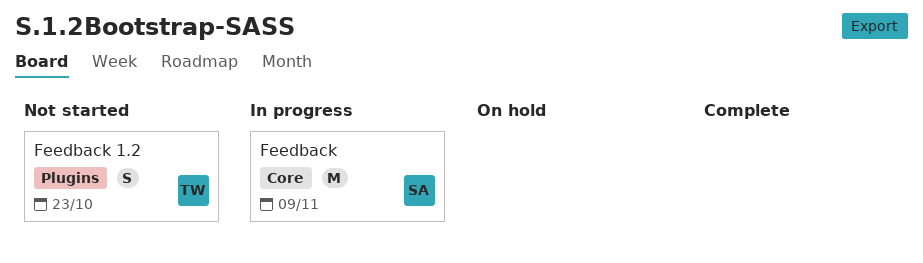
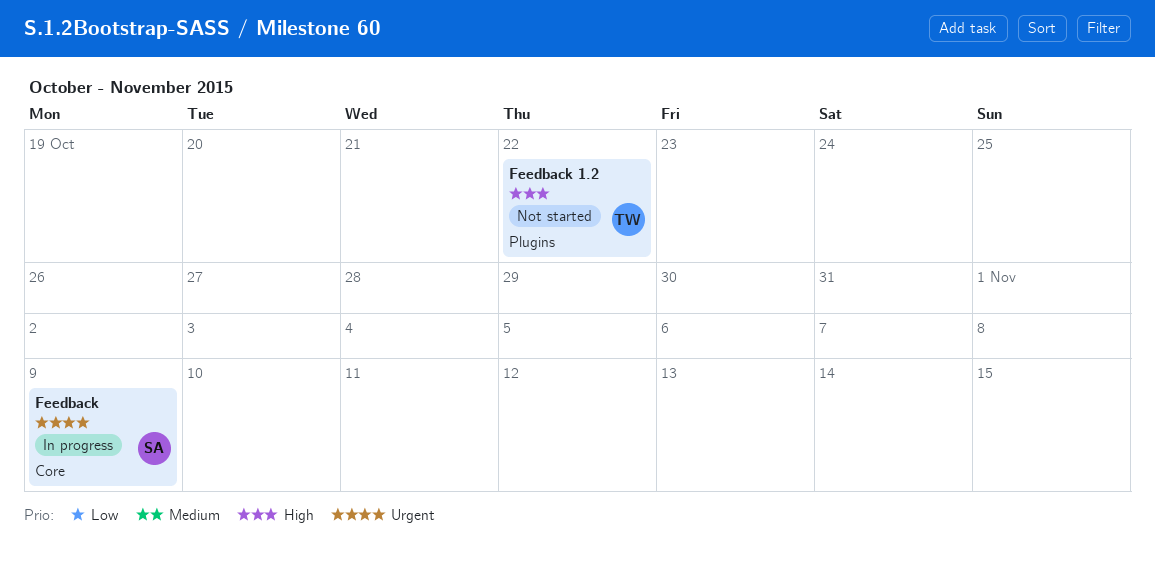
Feedback 1.2, due: Oct 23 -> Oct 22

